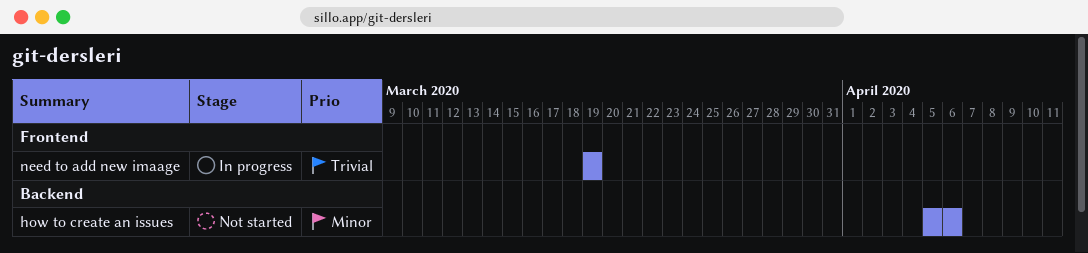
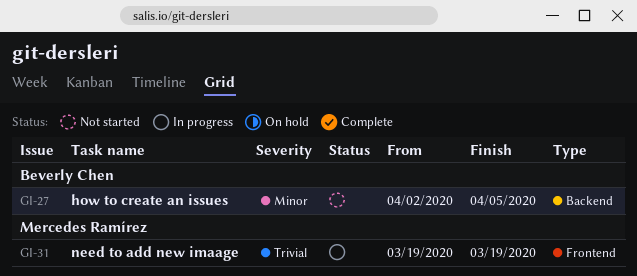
how to create an issues, start: Apr 5 -> Apr 2
how to create an issues, due: Apr 6 -> Apr 5

